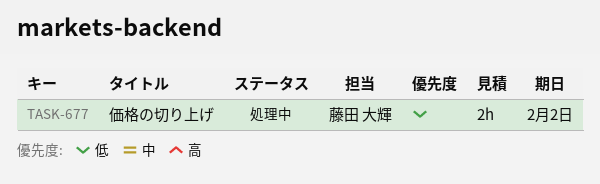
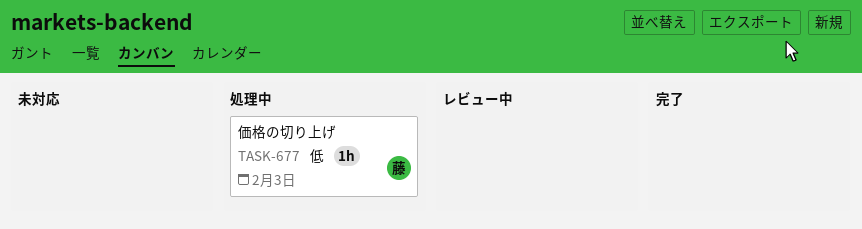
TASK-677, estimate: 2h -> 1h
TASK-677, due: Feb 2 -> Feb 3

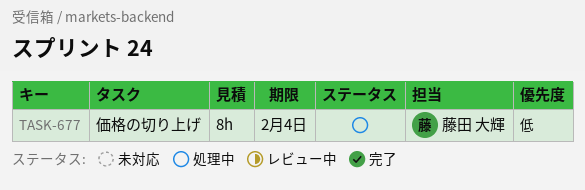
TASK-677, estimate: 1h -> 8h
TASK-677, due: Feb 3 -> Feb 4

